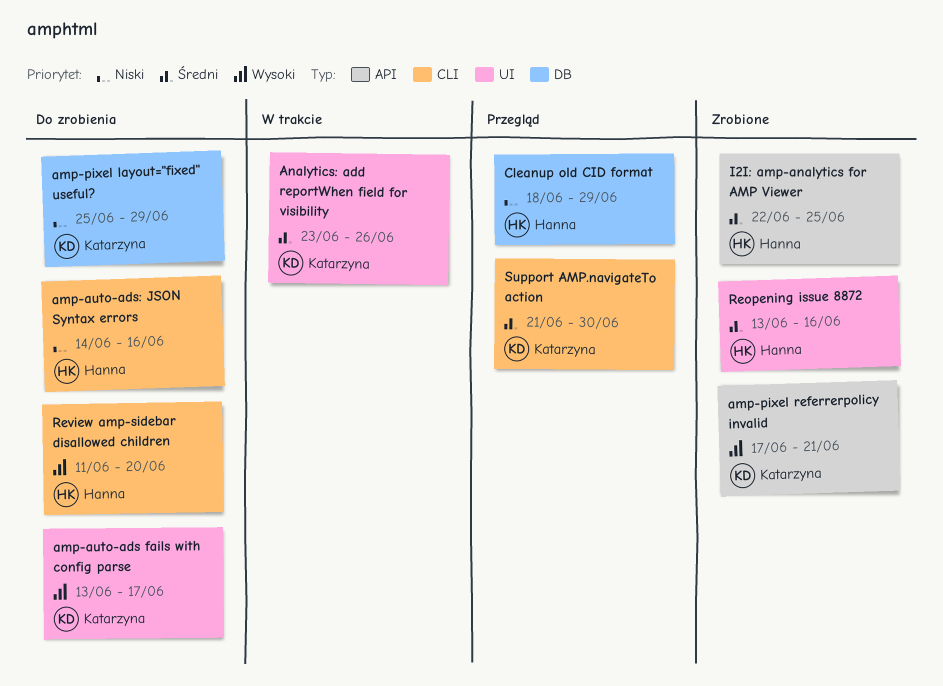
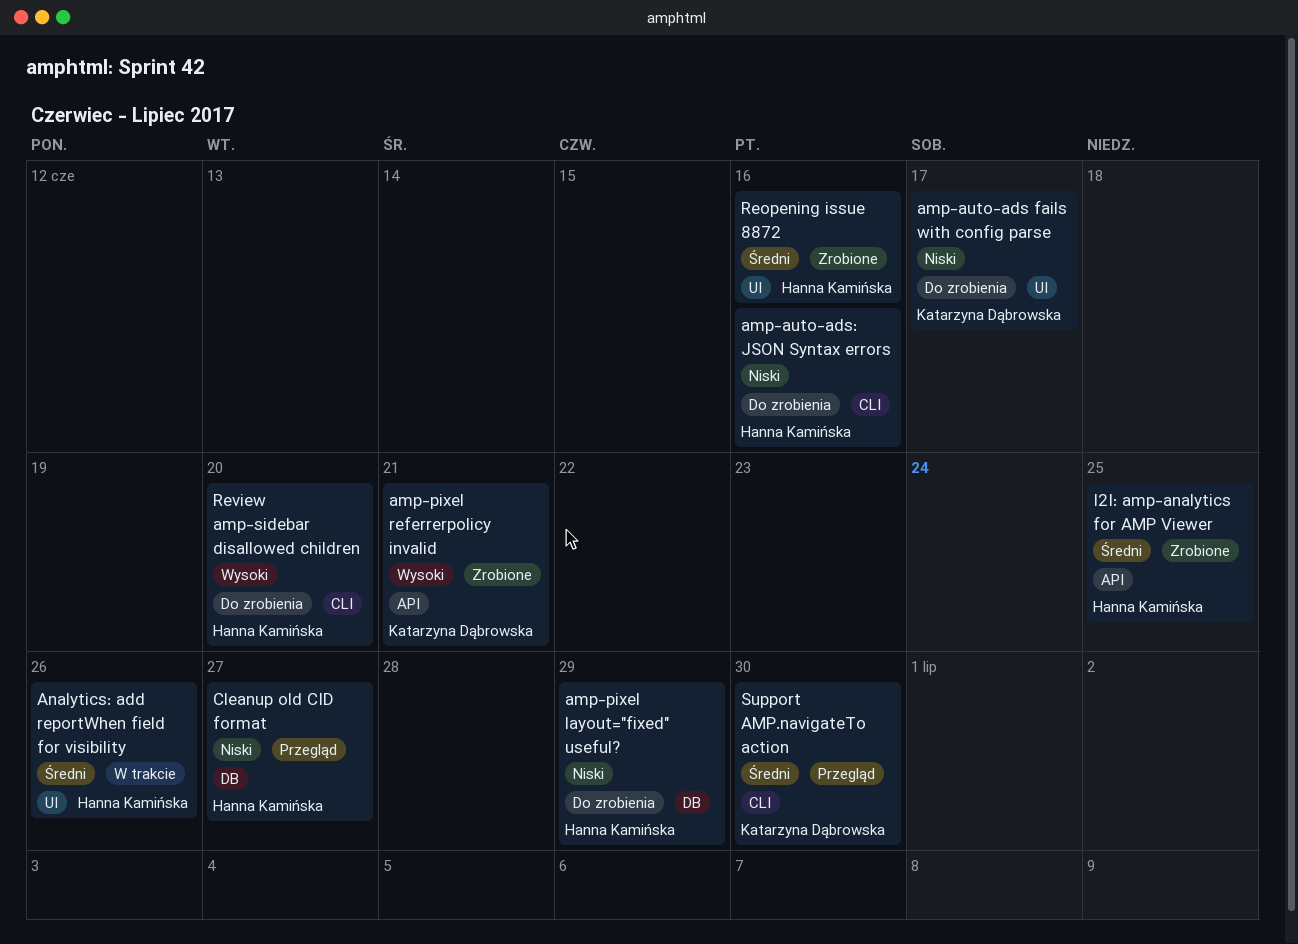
amp-auto-ads fails with config parse, priority: Wysoki -> Niski
amp-pixel layout="fixed" useful?, owner: Katarzyna Dąbrowska -> Hanna Kamińska
Analytics: add reportWhen field for visibility, owner: Katarzyna Dąbrowska -> Hanna Kamińska
Cleanup old CID format, due: Jun 29 -> Jun 27

